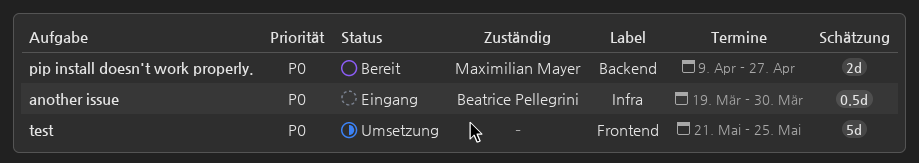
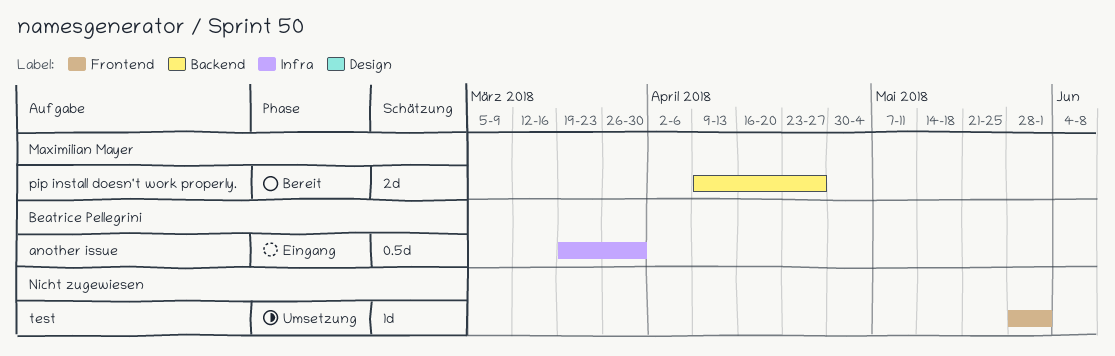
test, estimate: 5d -> 1d
test, start: May 21 -> May 28
test, due: May 25 -> Jun 1

